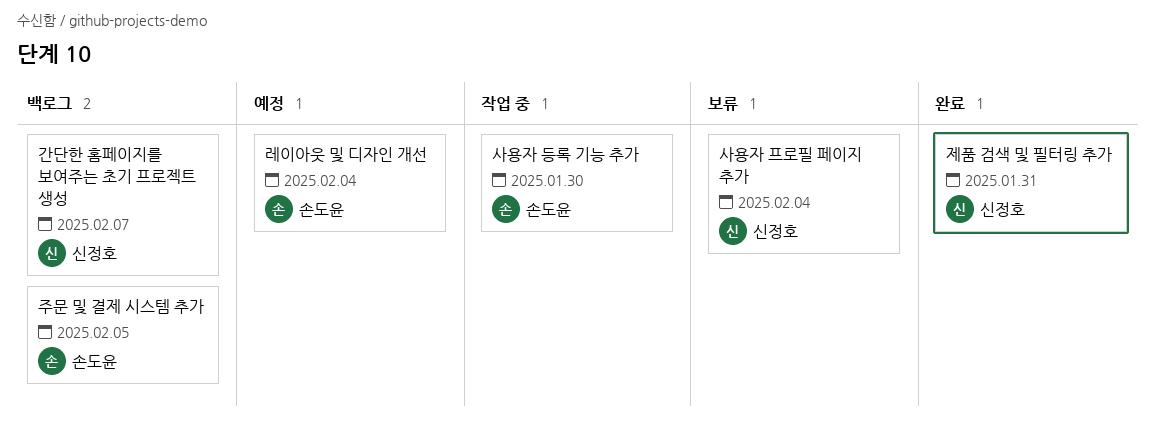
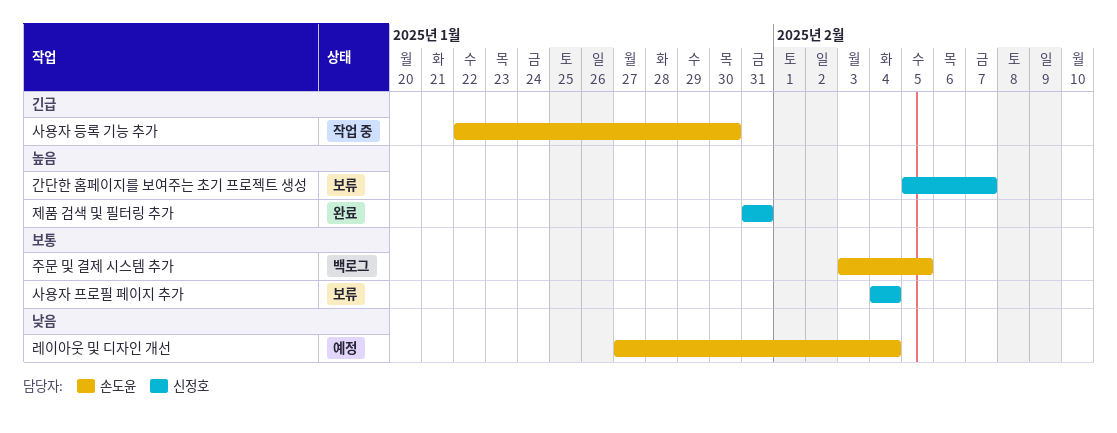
간단한 홈페이지를 보여주는 초기 프로젝트 생성, status: 백로그 -> 보류

